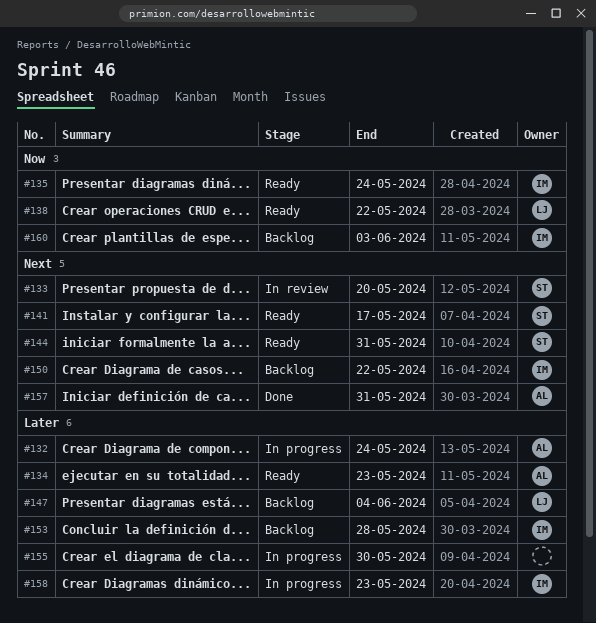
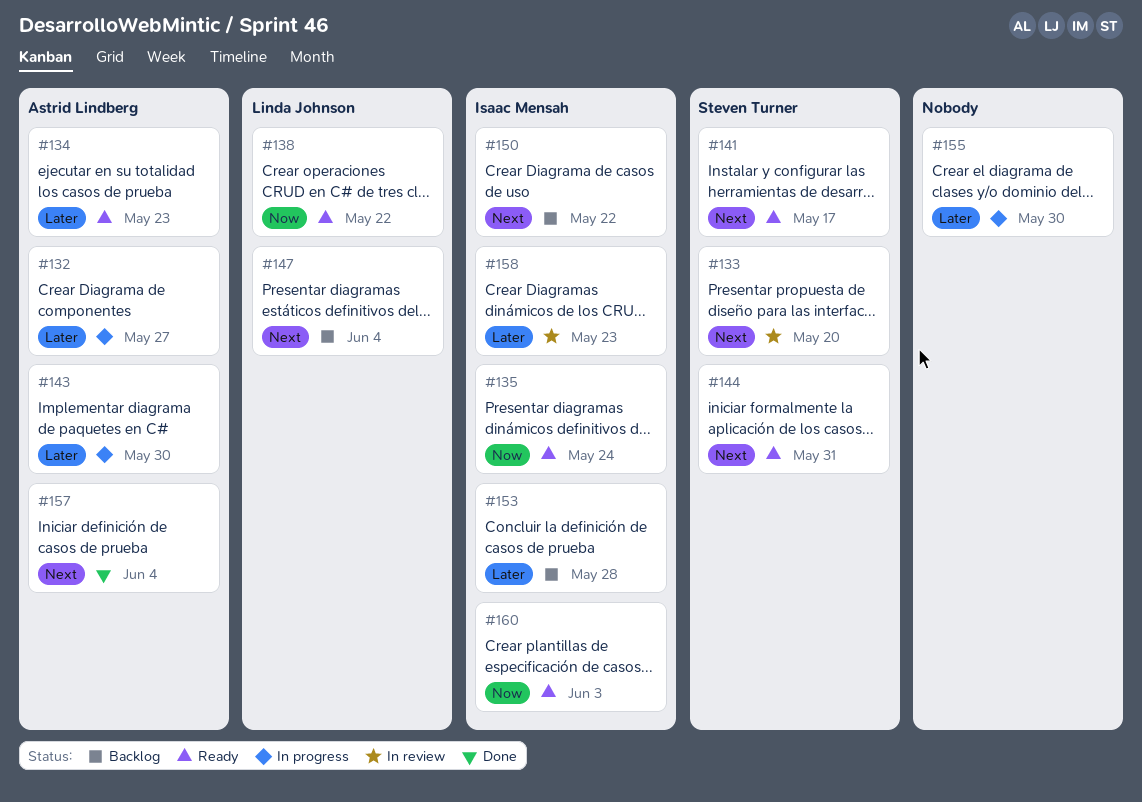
#132, due: May 24 -> May 27
#143: none -> present
#147, priority: Later -> Next
#157, due: May 31 -> Jun 4
#158, status: In progress -> In review
#160, status: Backlog -> Ready

